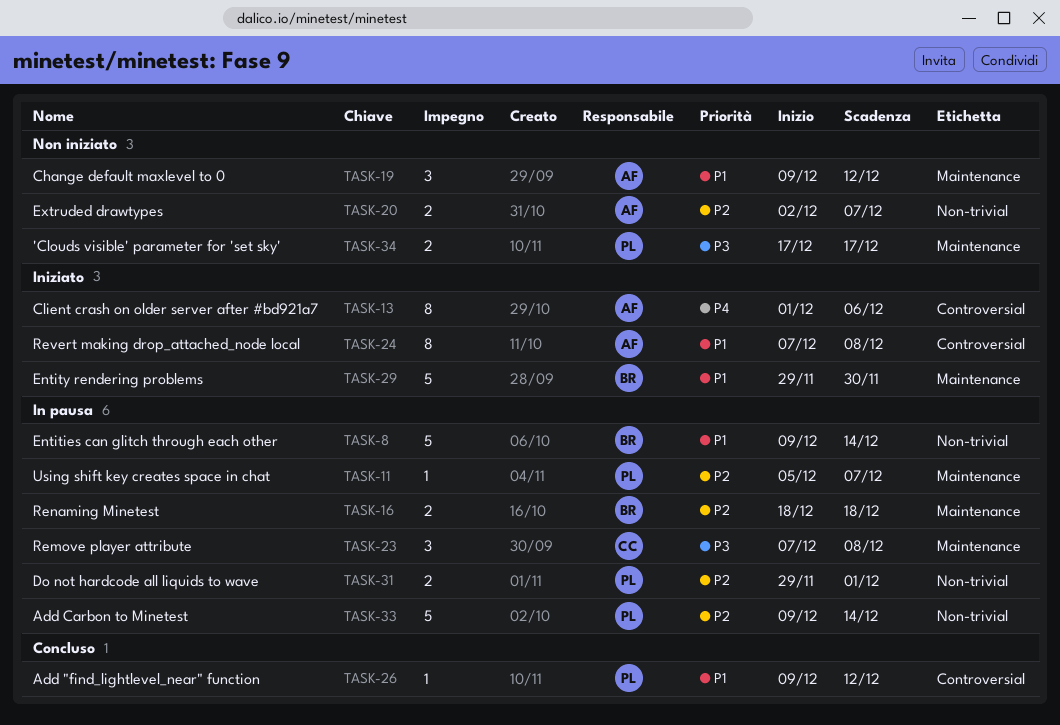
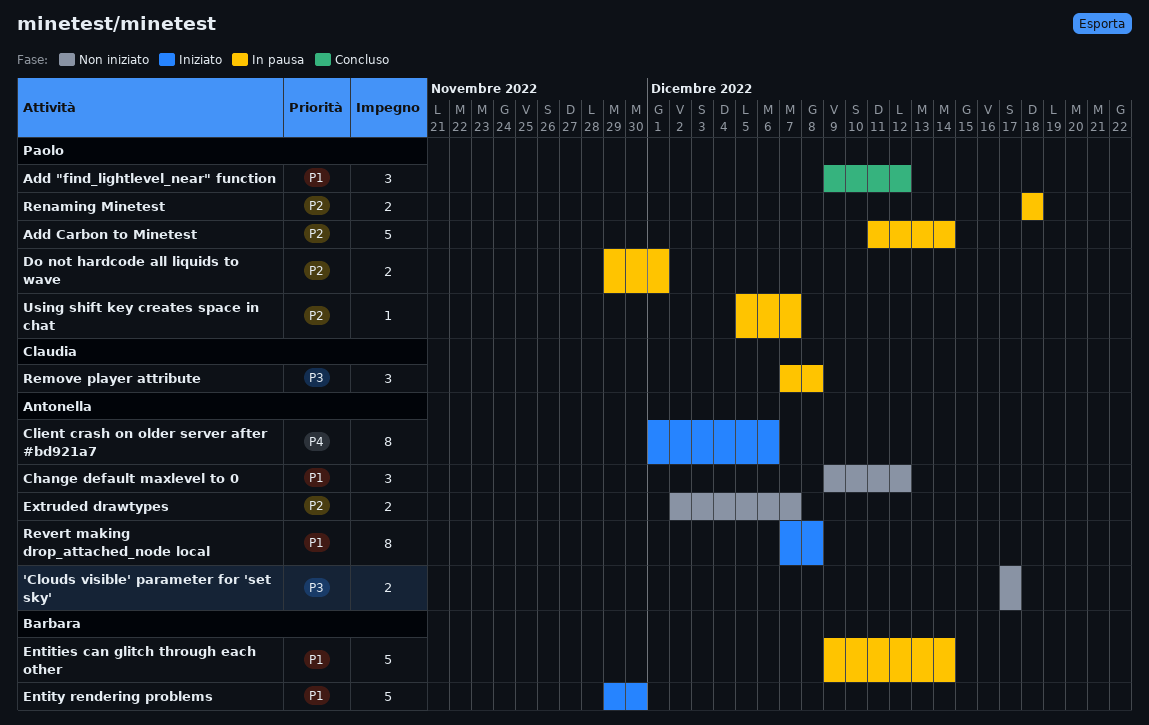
'Clouds visible' parameter for 'set sky', owner: Paolo -> Antonella
Add "find_lightlevel_near" function, estimate: 1 -> 3
Add Carbon to Minetest, start: Dec 9 -> Dec 11
Renaming Minetest, owner: Barbara -> Paolo

